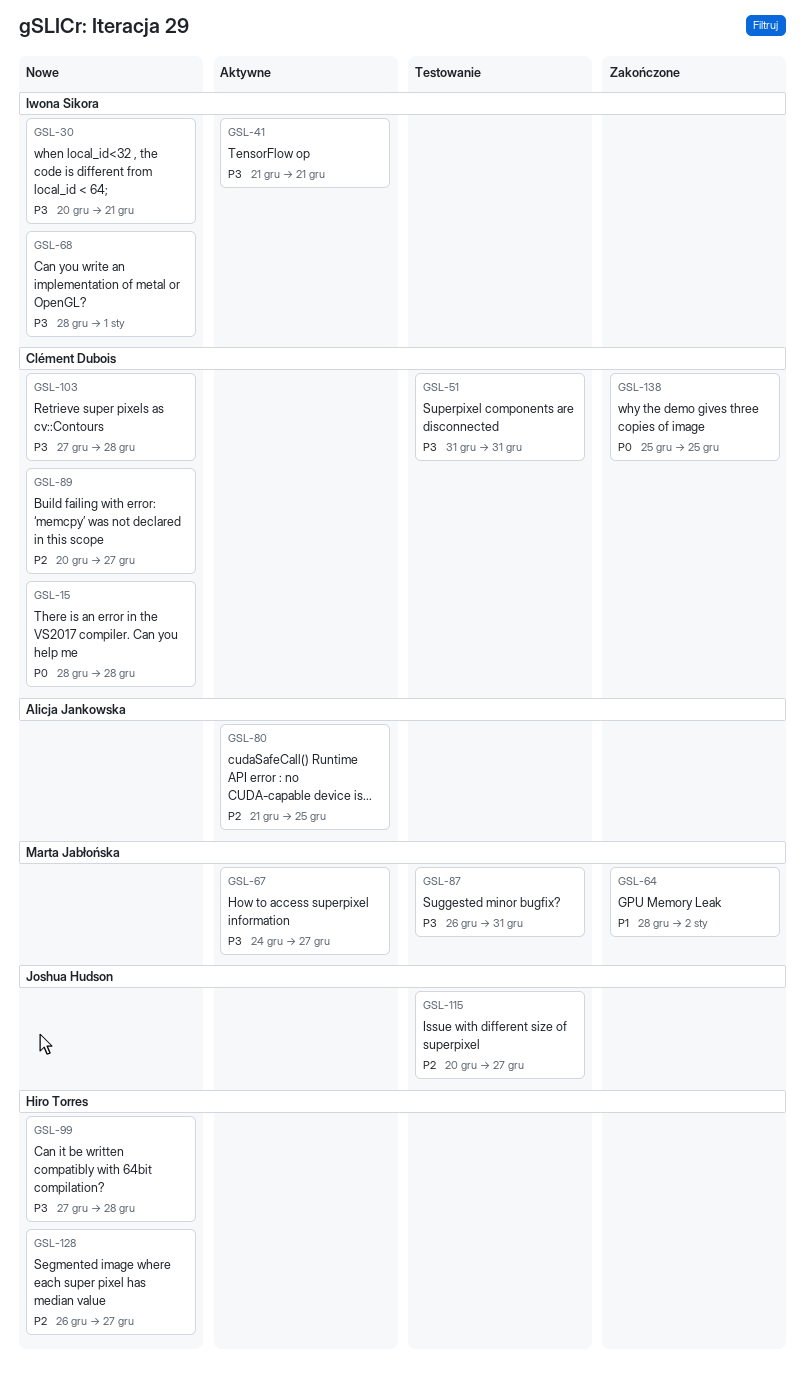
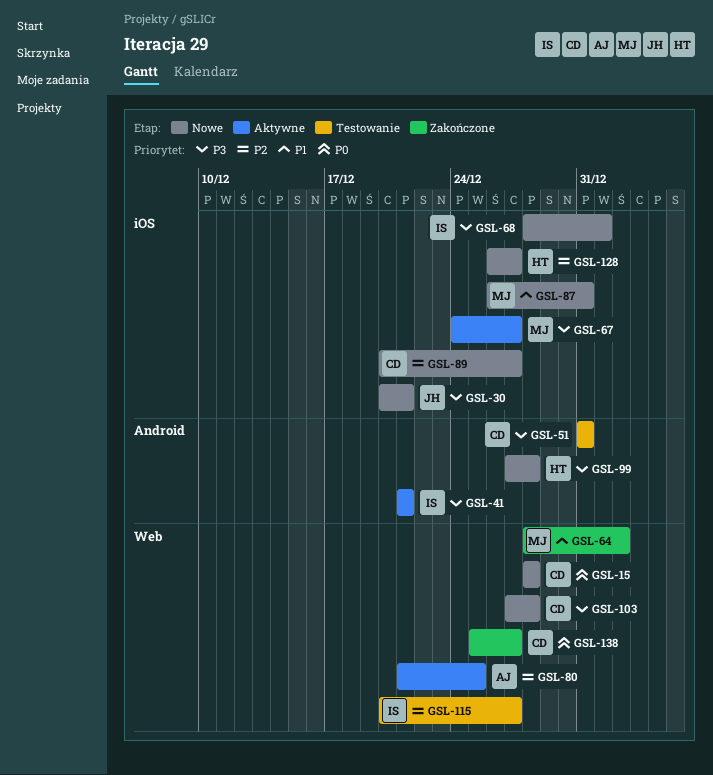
GSL-30, owner: Iwona Sikora -> Joshua Hudson
GSL-87, status: Testowanie -> Nowe
GSL-87, priority: P3 -> P1
GSL-115, owner: Joshua Hudson -> Iwona Sikora
GSL-138, due: Dec 25 -> Dec 27

